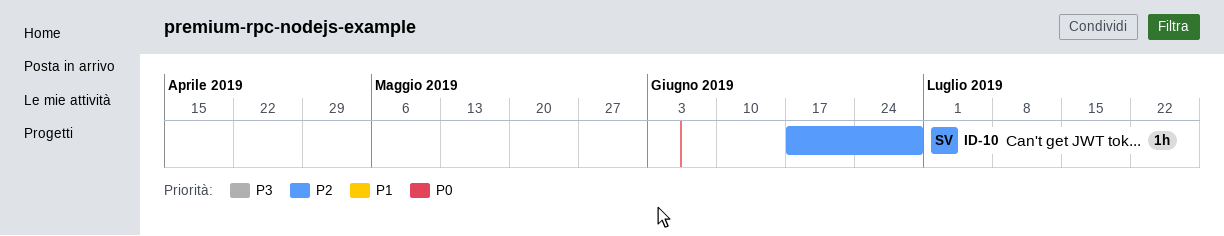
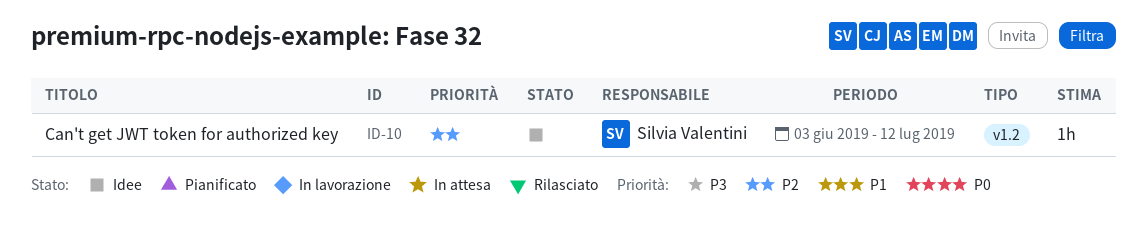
ID-10, start: Jun 17 -> Jun 3
ID-10, due: Jun 28 -> Jul 12

